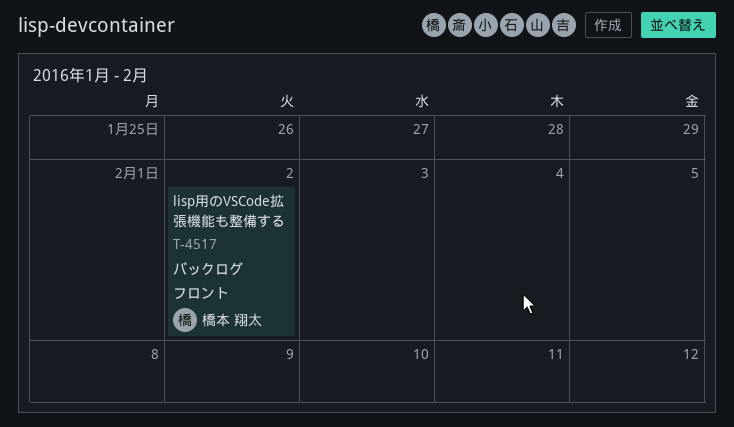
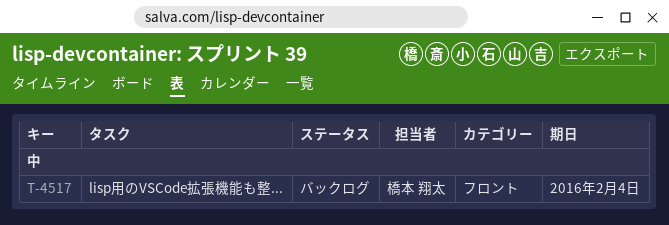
T-4517, due: Feb 2 -> Feb 4

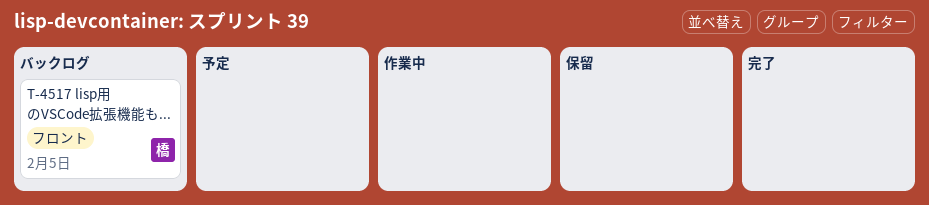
T-4517, due: Feb 4 -> Feb 5

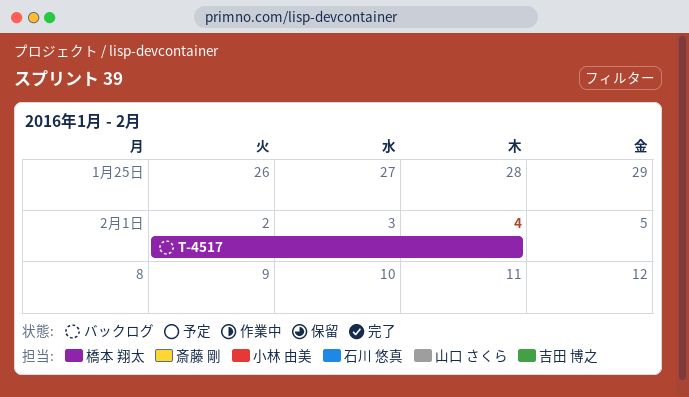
T-4517, due: Feb 5 -> Feb 4

